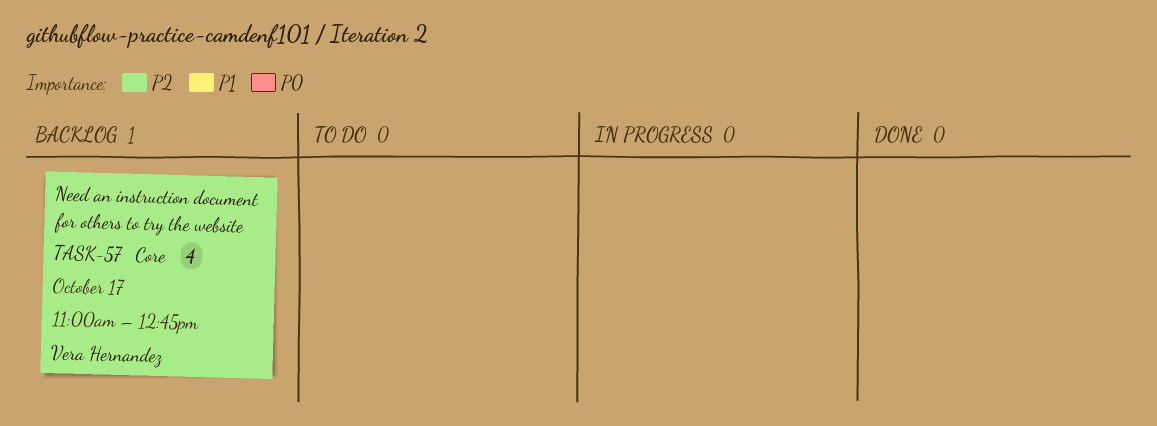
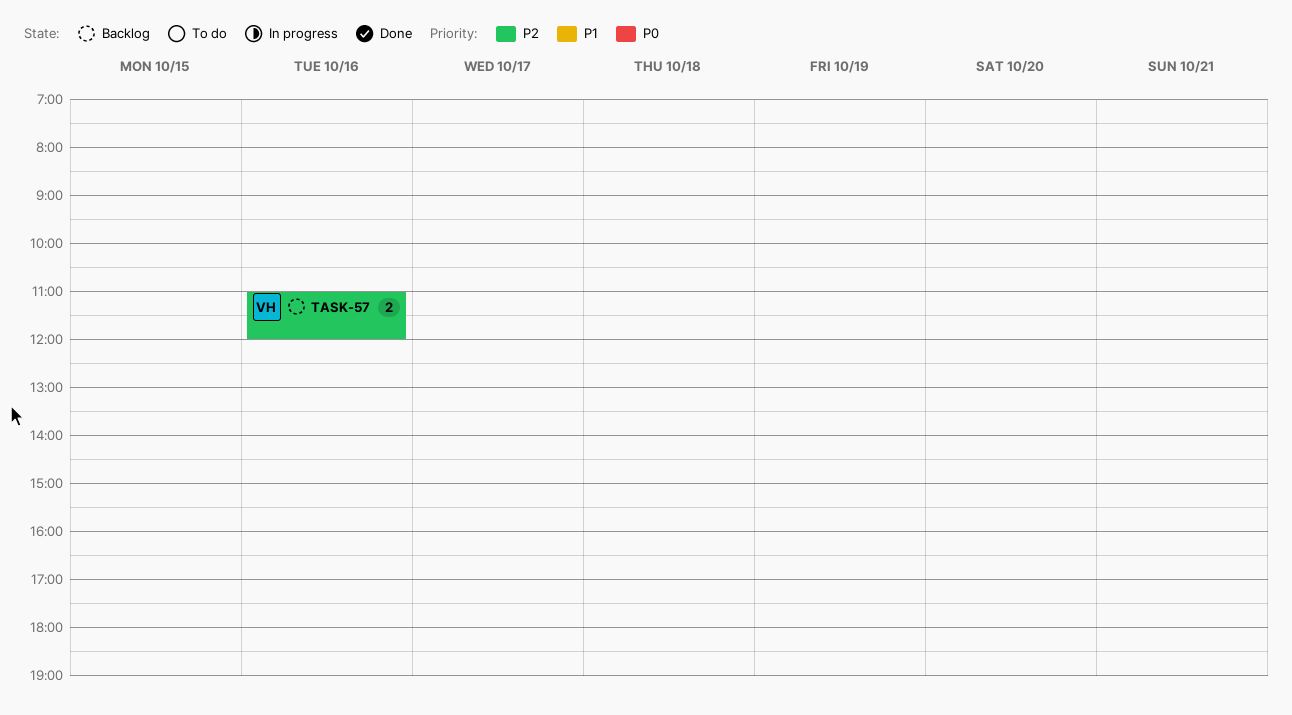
TASK-57, estimate: 4 -> 2
TASK-57, day: Oct 17 -> Oct 16
TASK-57, ends: 12:45 -> 12:00

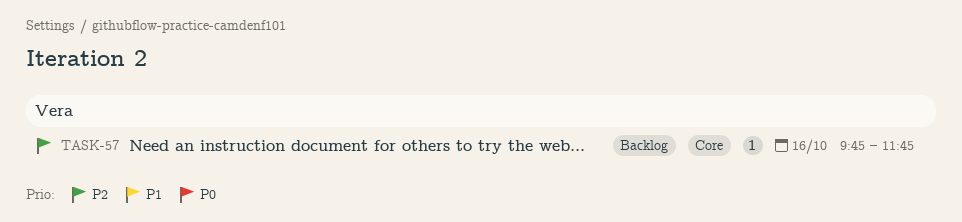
TASK-57, estimate: 2 -> 1
TASK-57, begins: 11:00 -> 09:45
TASK-57, ends: 12:00 -> 11:45

